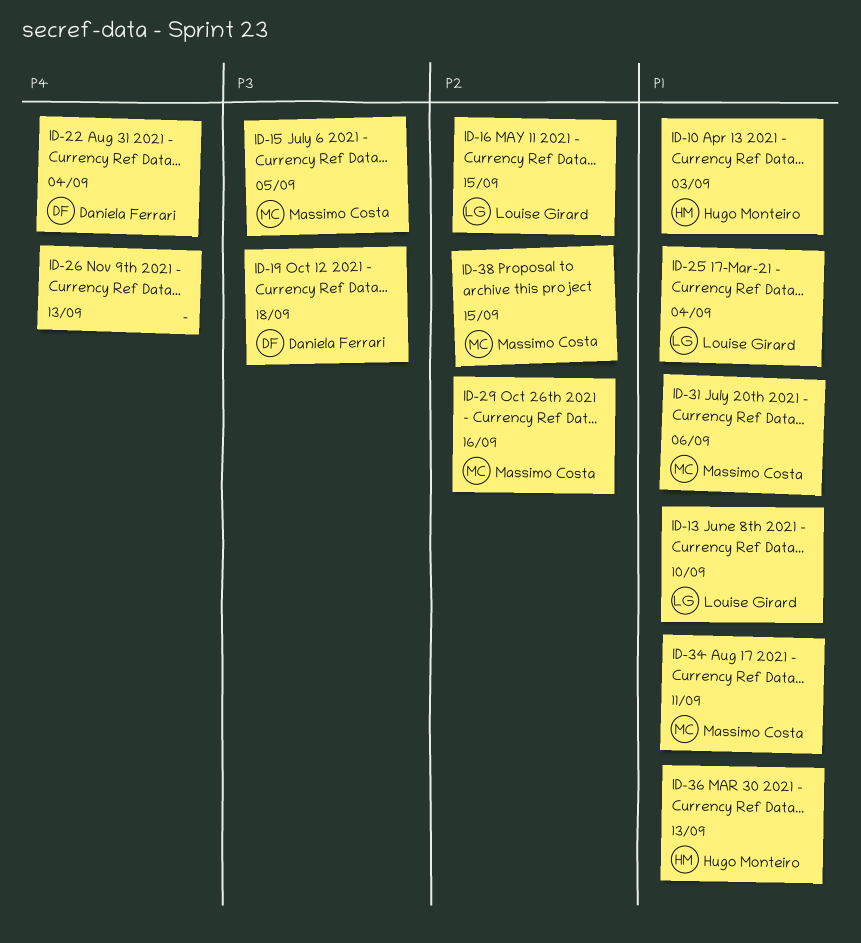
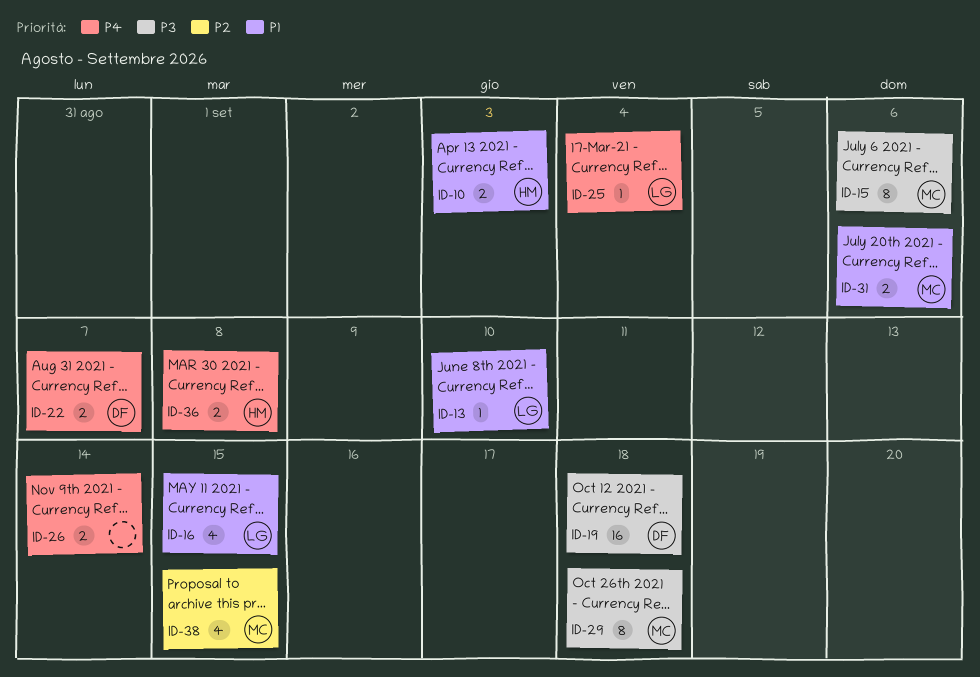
ID-15, due: Sep 5 -> Sep 6
ID-16, priority: P2 -> P1
ID-22, due: Sep 4 -> Sep 7
ID-25, priority: P1 -> P4
ID-26, due: Sep 13 -> Sep 14
ID-29, priority: P2 -> P3
ID-29, due: Sep 16 -> Sep 18
ID-34: present -> none
ID-36, priority: P1 -> P4
ID-36, due: Sep 13 -> Sep 8

